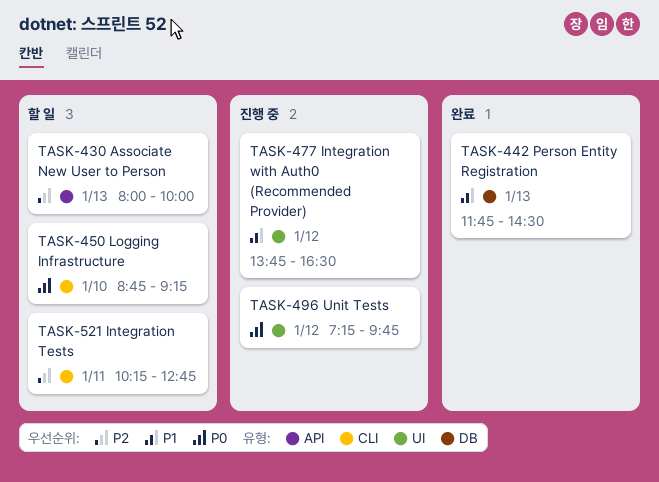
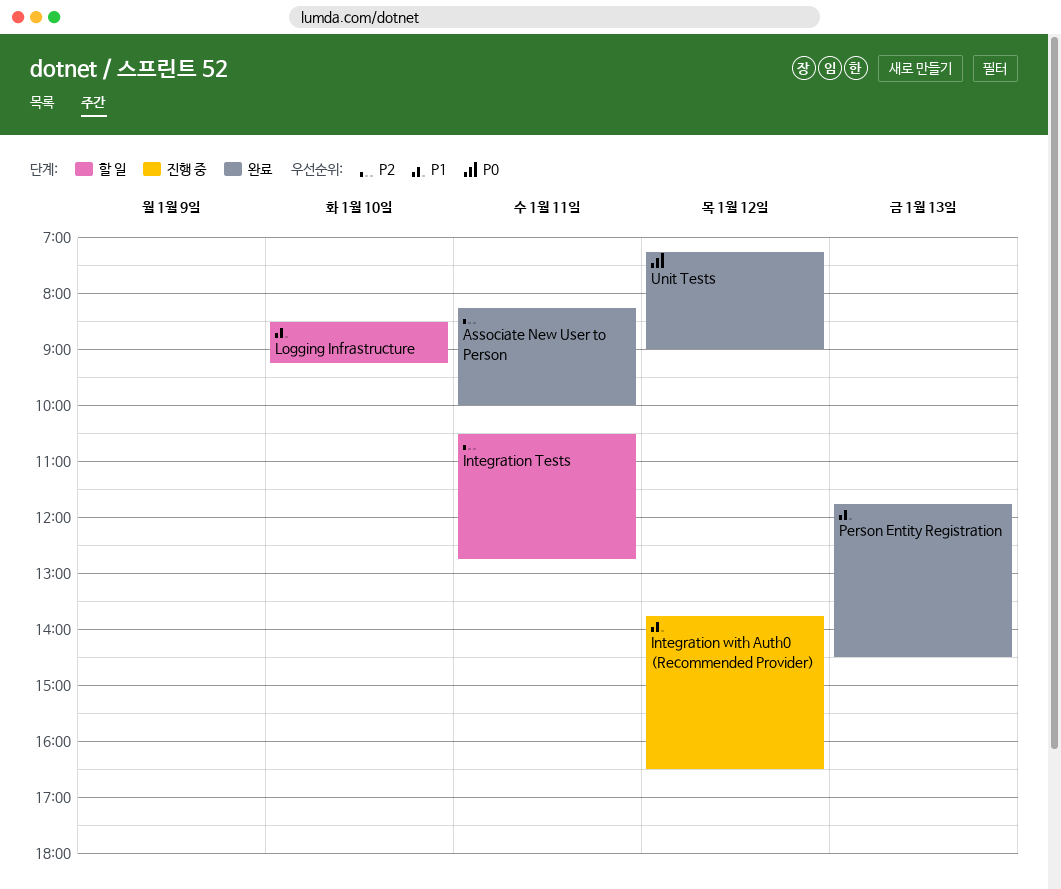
Associate New User to Person, status: 할 일 -> 완료
Associate New User to Person, day: Jan 13 -> Jan 11
Associate New User to Person, begins: 08:00 -> 08:15
Integration Tests, begins: 10:15 -> 10:30
Logging Infrastructure, priority: P0 -> P1
Logging Infrastructure, begins: 08:45 -> 08:30
Unit Tests, status: 진행 중 -> 완료
Unit Tests, ends: 09:45 -> 09:00

